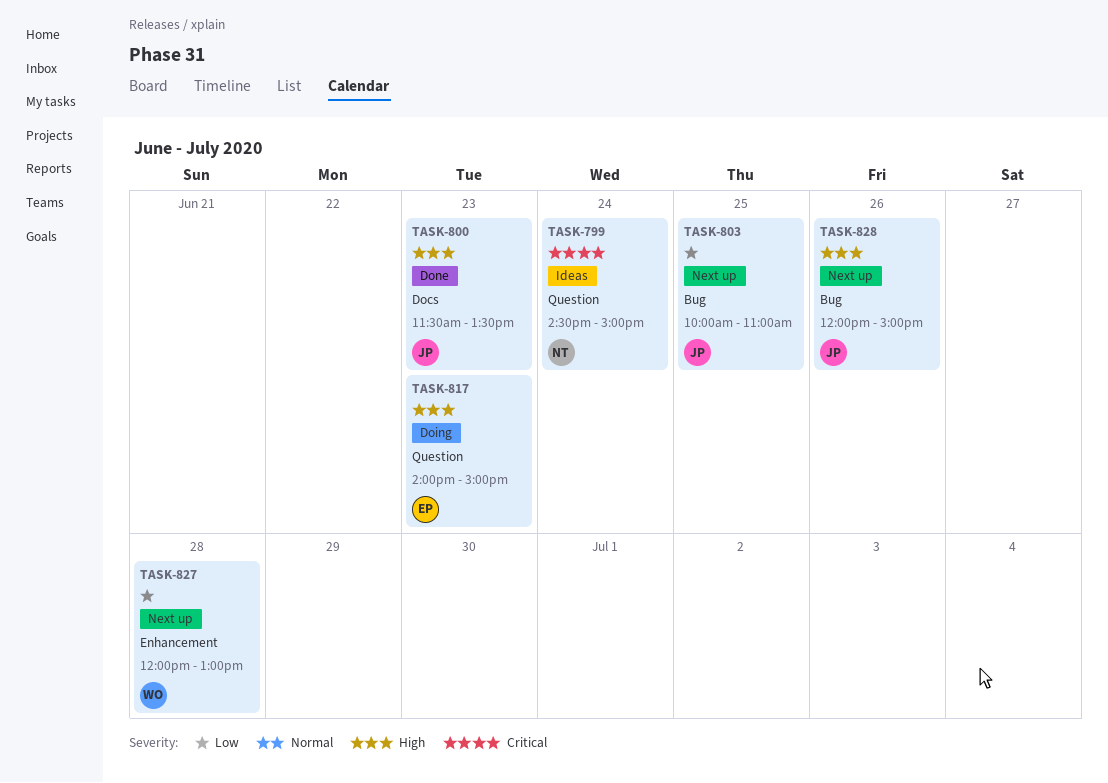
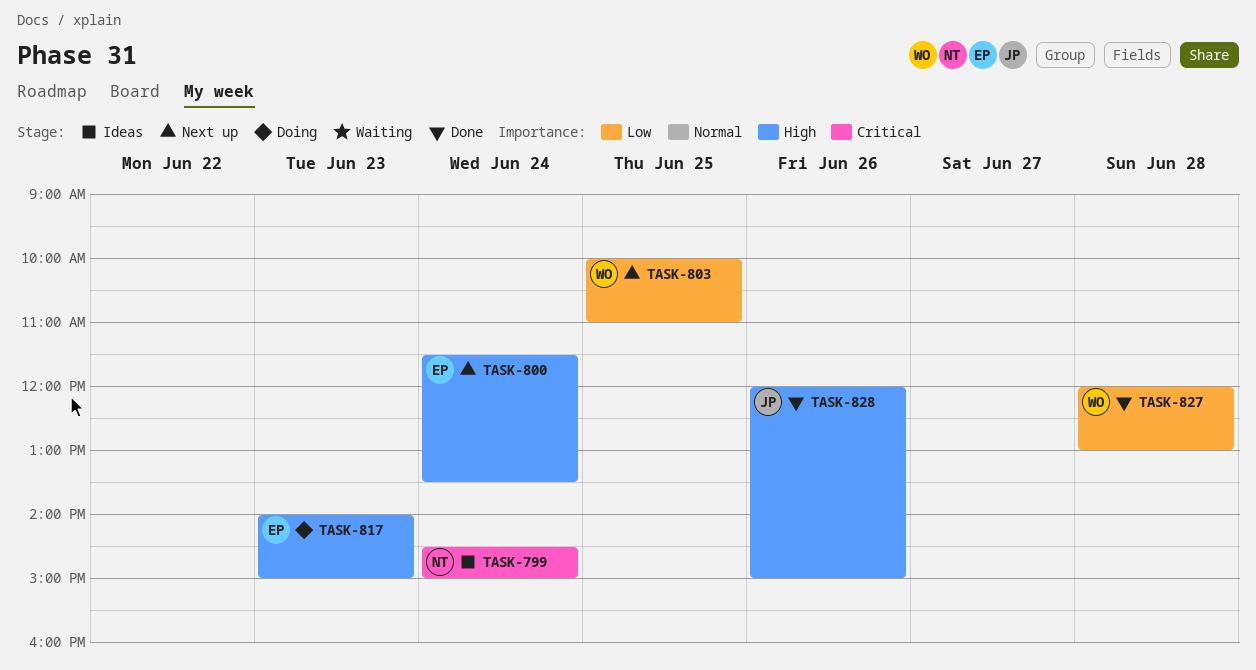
TASK-800, status: Done -> Next up
TASK-800, owner: JP -> EP
TASK-800, day: Jun 23 -> Jun 24
TASK-803, owner: JP -> WO
TASK-827, status: Next up -> Done
TASK-828, status: Next up -> Done

